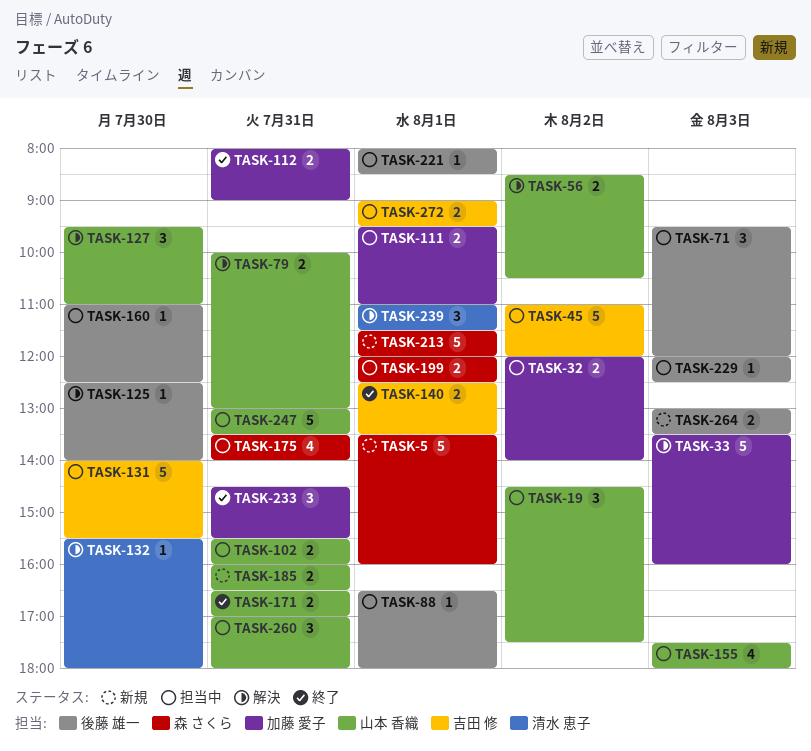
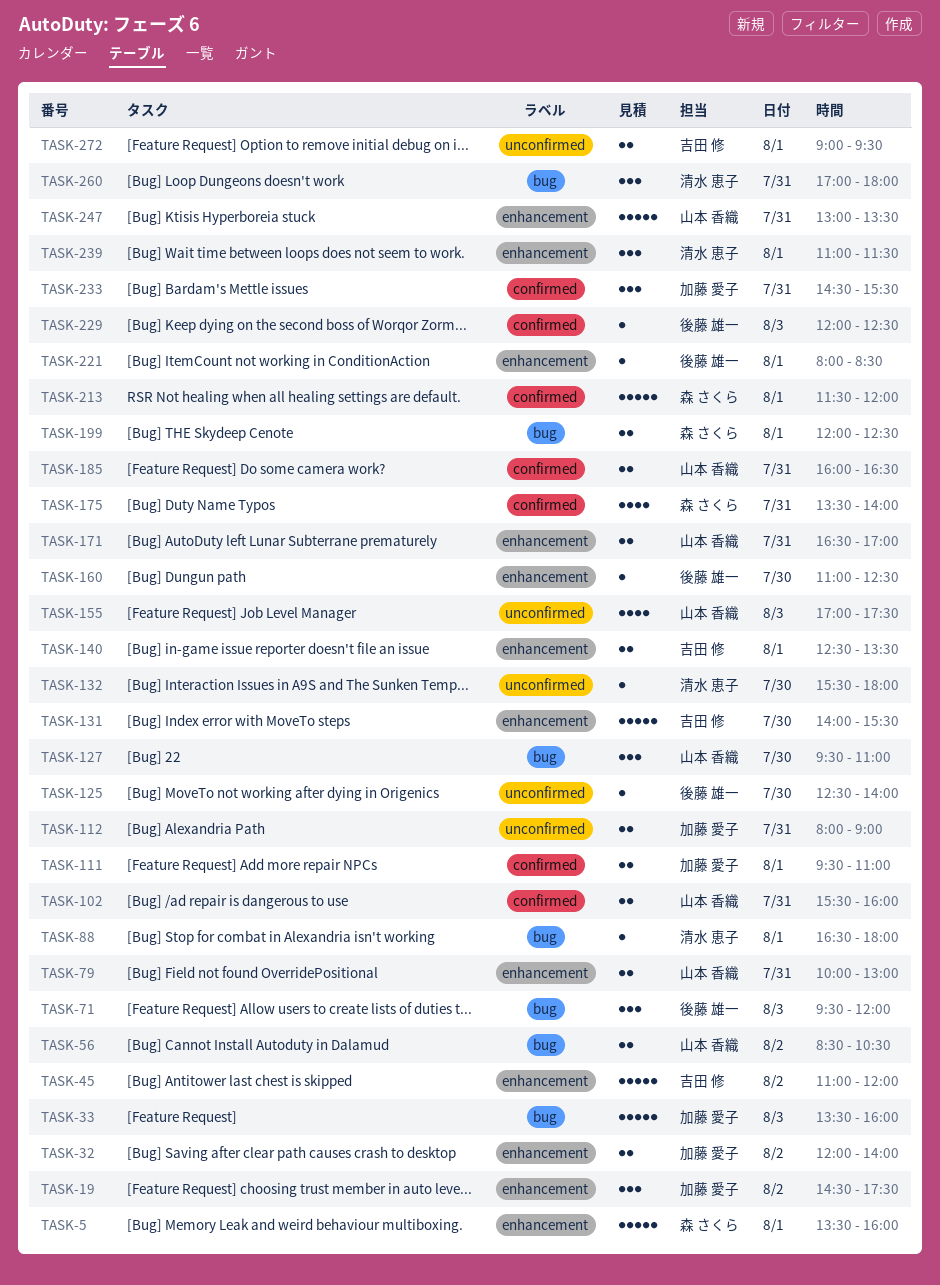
TASK-19, owner: 山本 香織 -> 加藤 愛子
TASK-88, owner: 後藤 雄一 -> 清水 恵子
TASK-155, begins: 17:30 -> 17:00
TASK-155, ends: 18:00 -> 17:30
TASK-260, owner: 山本 香織 -> 清水 恵子
TASK-264: present -> none

